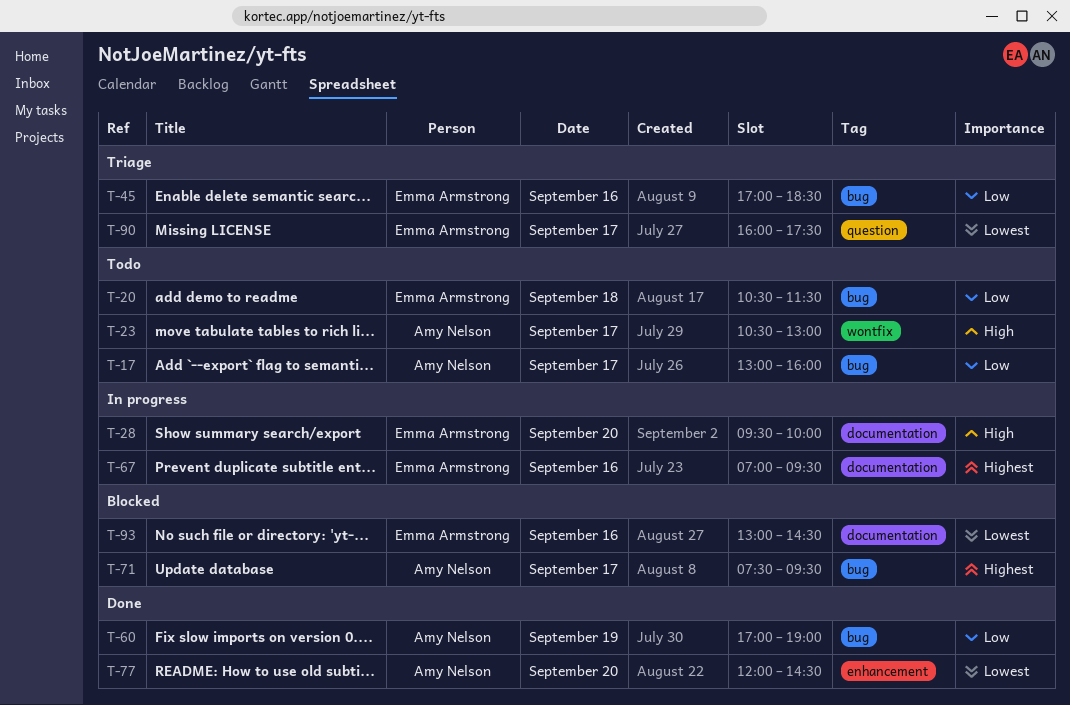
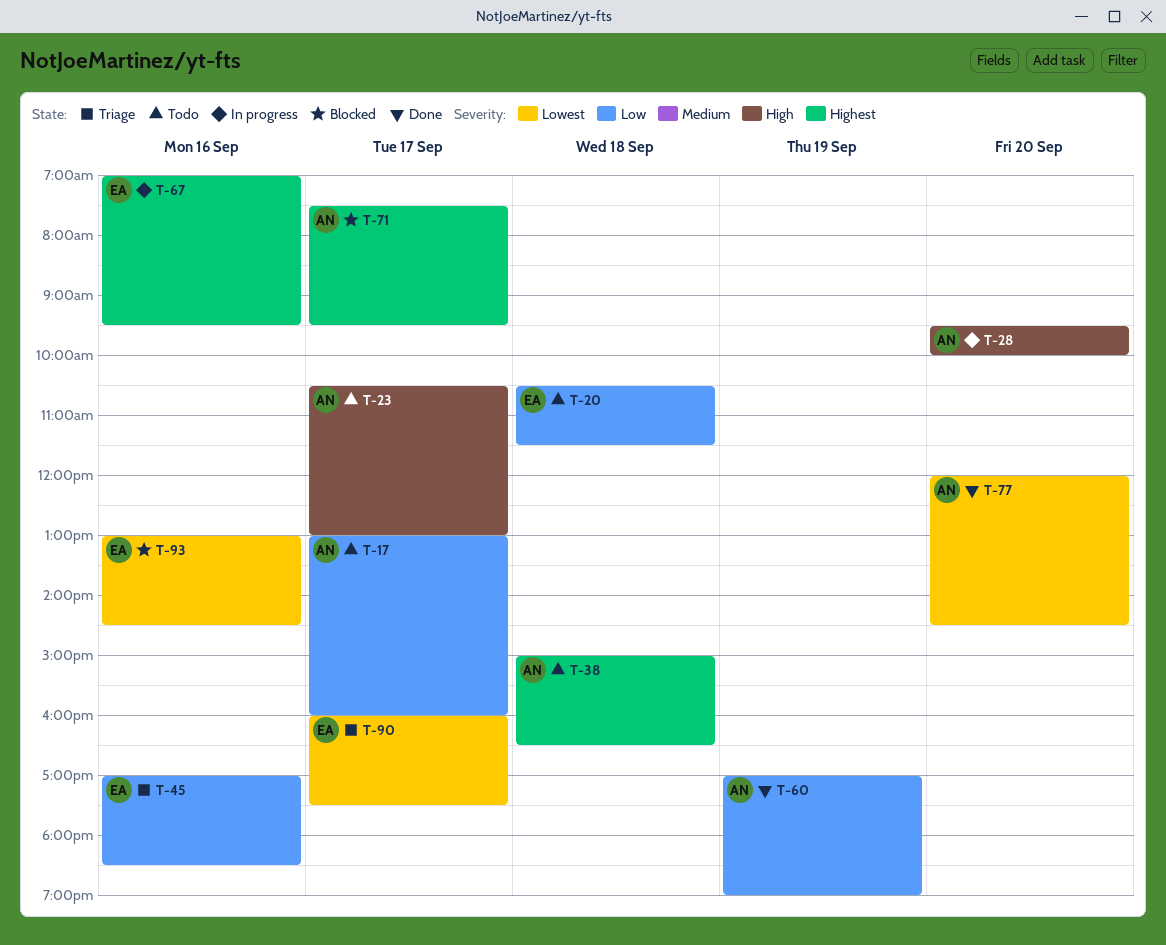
T-28, owner: Emma Armstrong -> Amy Nelson
T-38: none -> present

